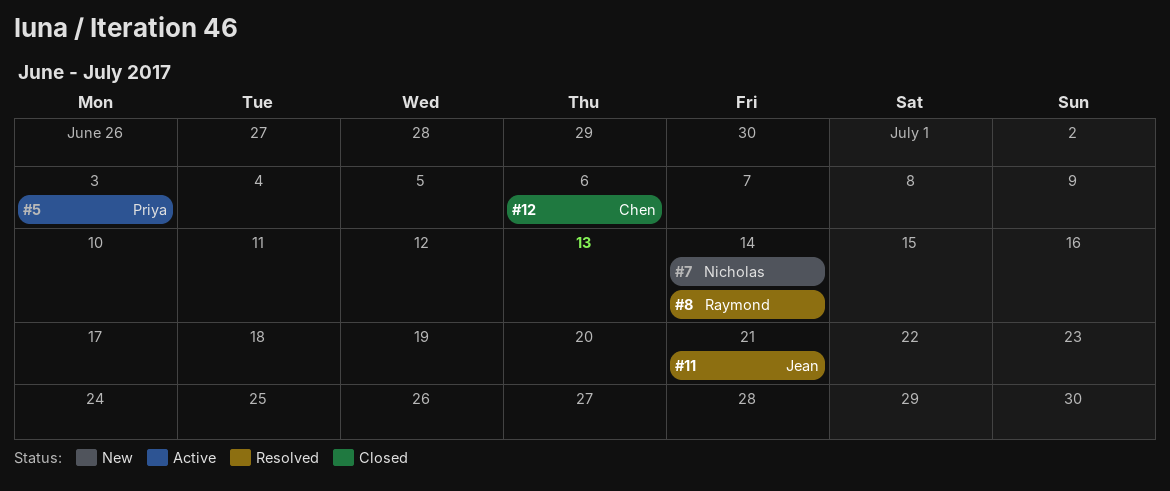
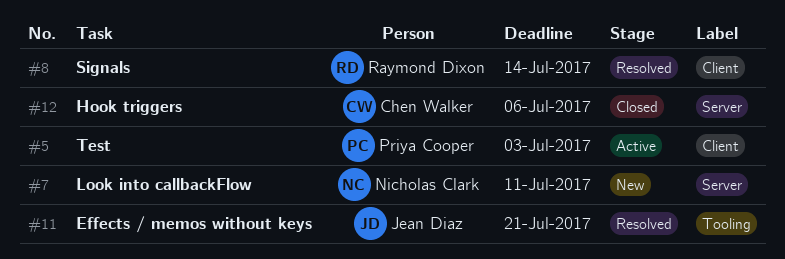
#7, due: Jul 14 -> Jul 11

